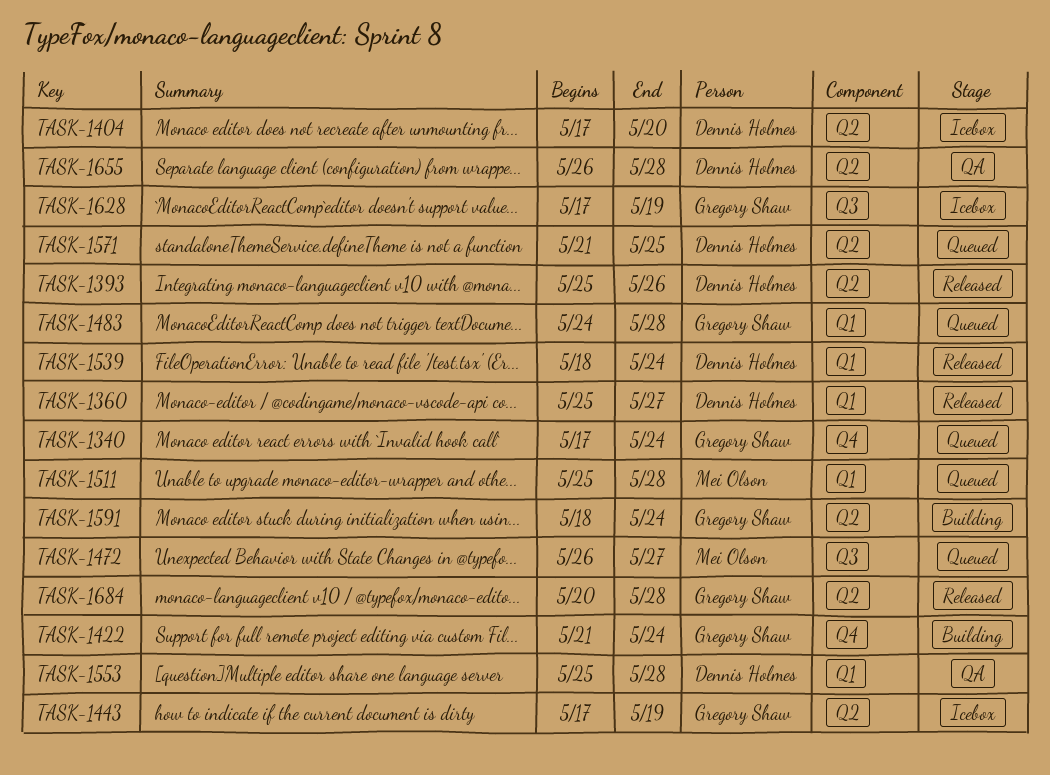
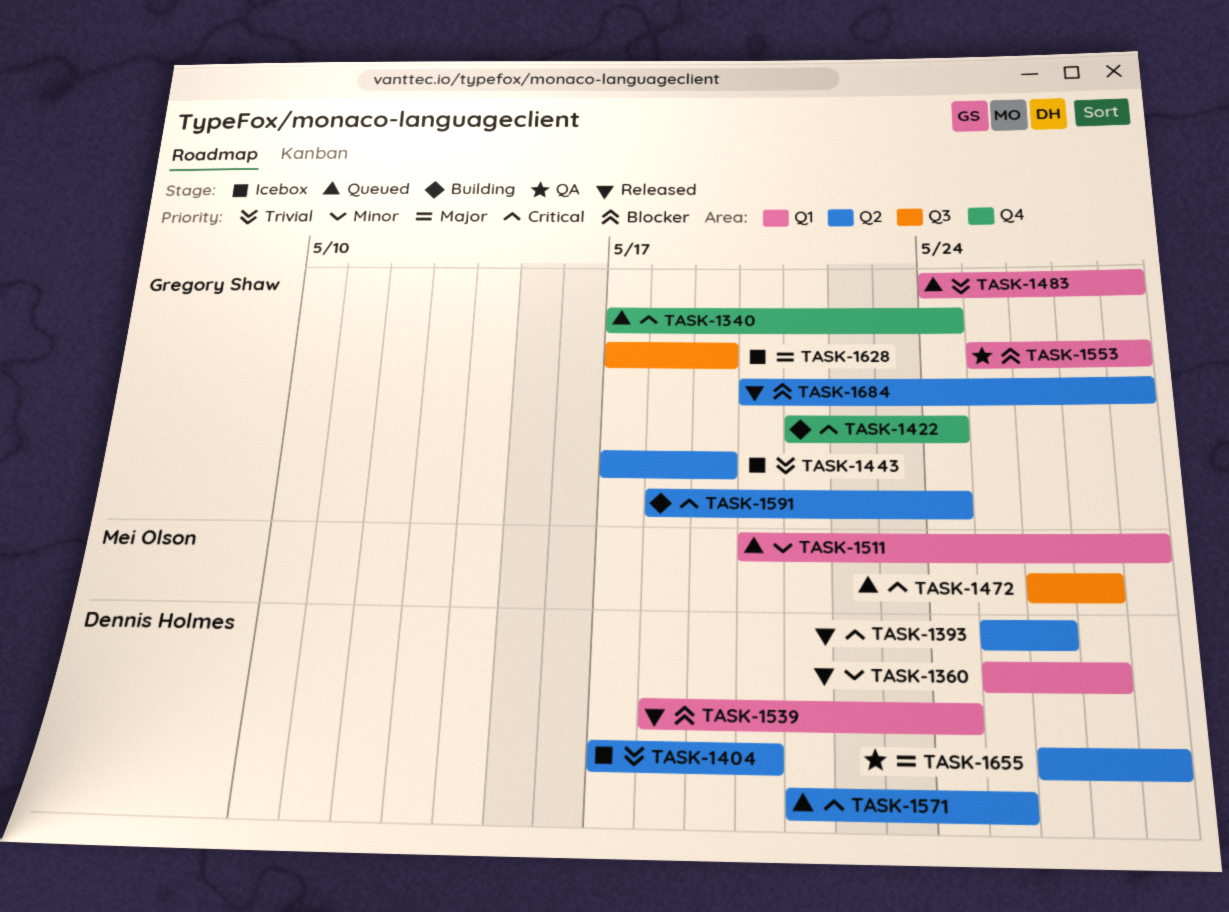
TASK-1511, start: May 25 -> May 20
TASK-1553, owner: Dennis Holmes -> Gregory Shaw

